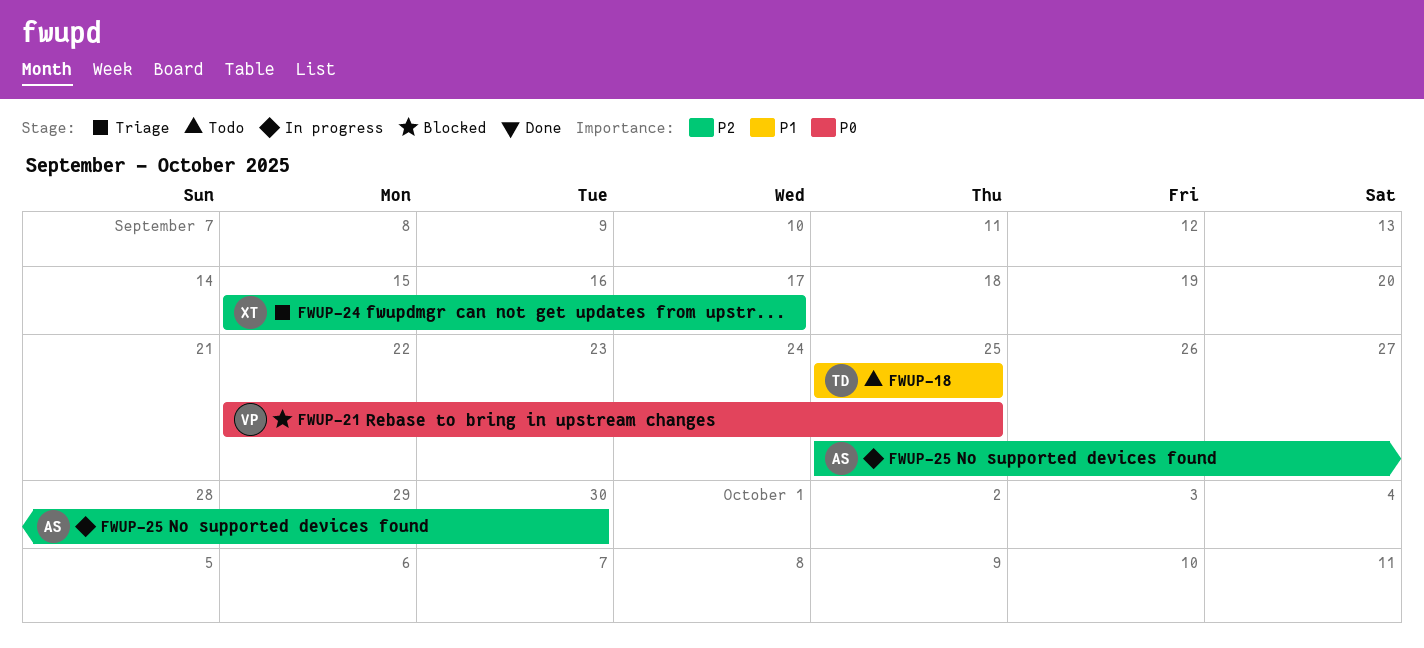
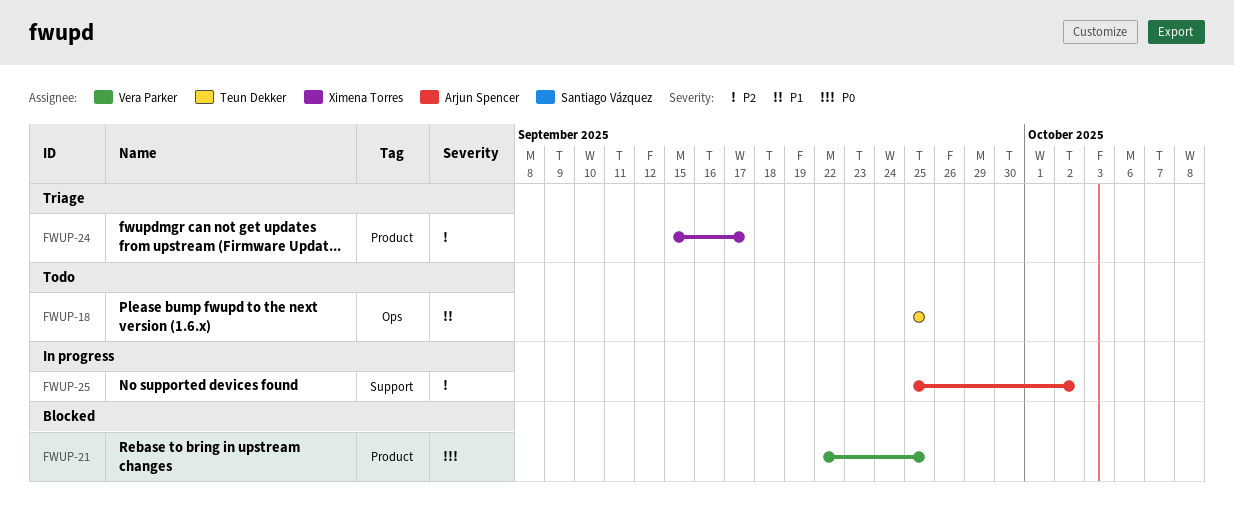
FWUP-25, due: Sep 30 -> Oct 2

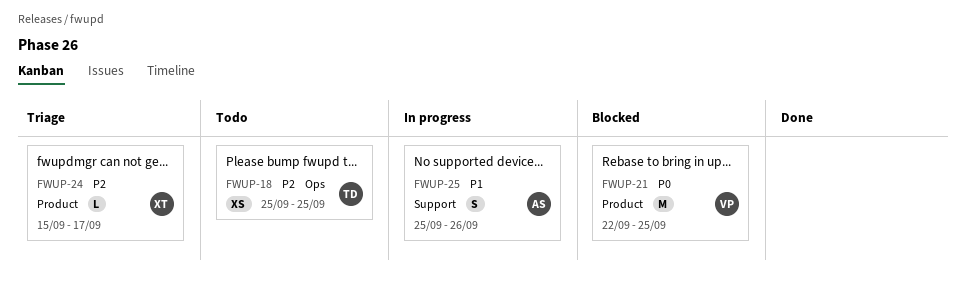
FWUP-18, priority: P1 -> P2
FWUP-25, priority: P2 -> P1
FWUP-25, due: Oct 2 -> Sep 26

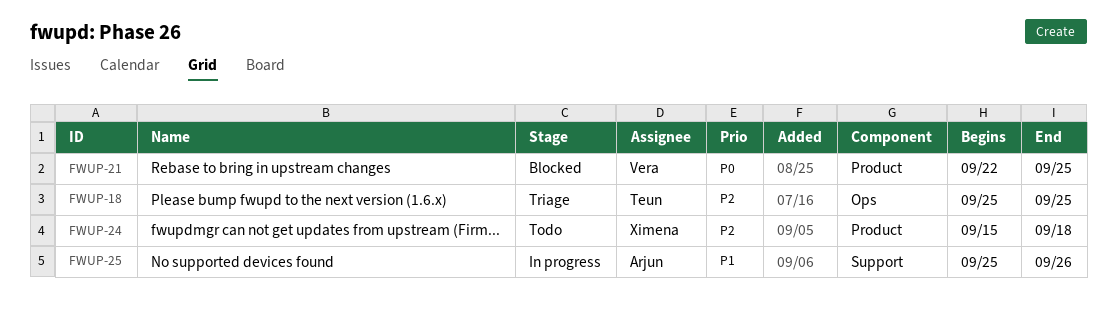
FWUP-18, status: Todo -> Triage
FWUP-24, status: Triage -> Todo
FWUP-24, due: Sep 17 -> Sep 18

